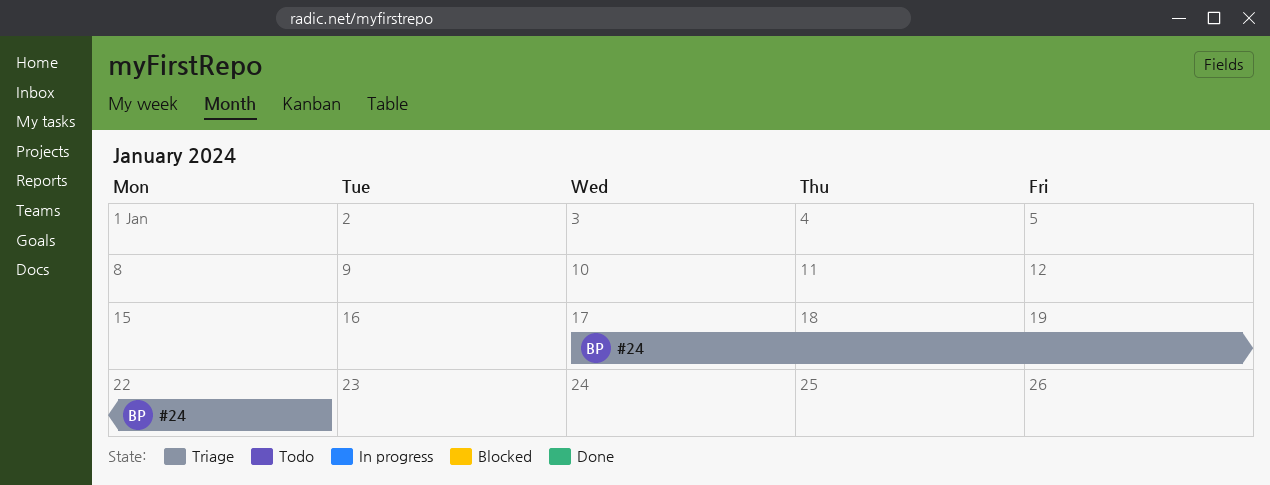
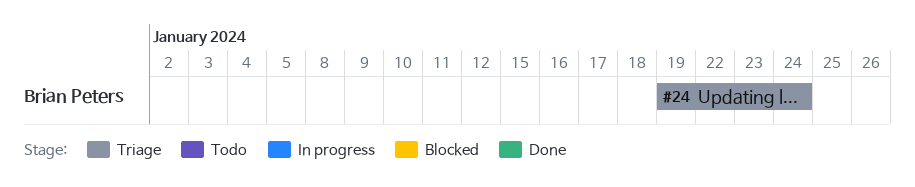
#24, start: Jan 17 -> Jan 19
#24, due: Jan 22 -> Jan 24

